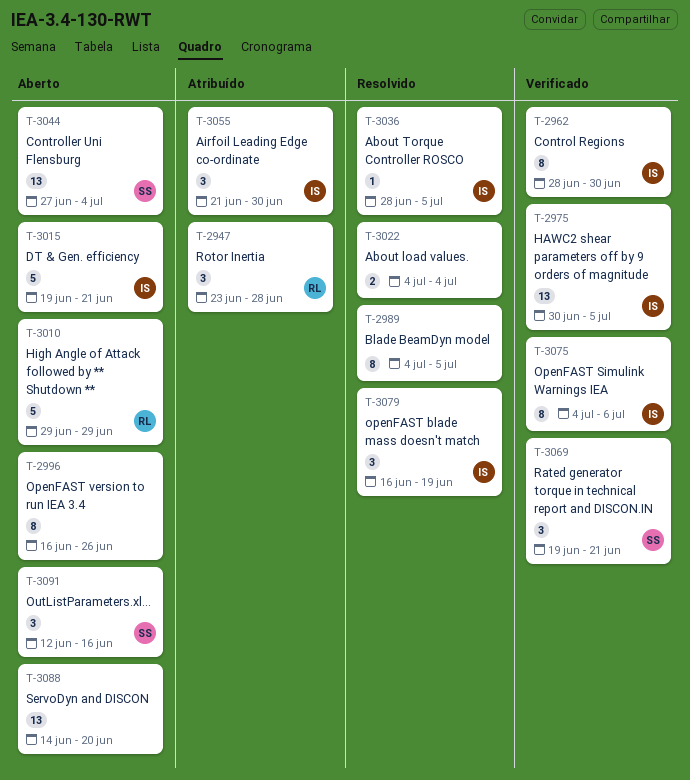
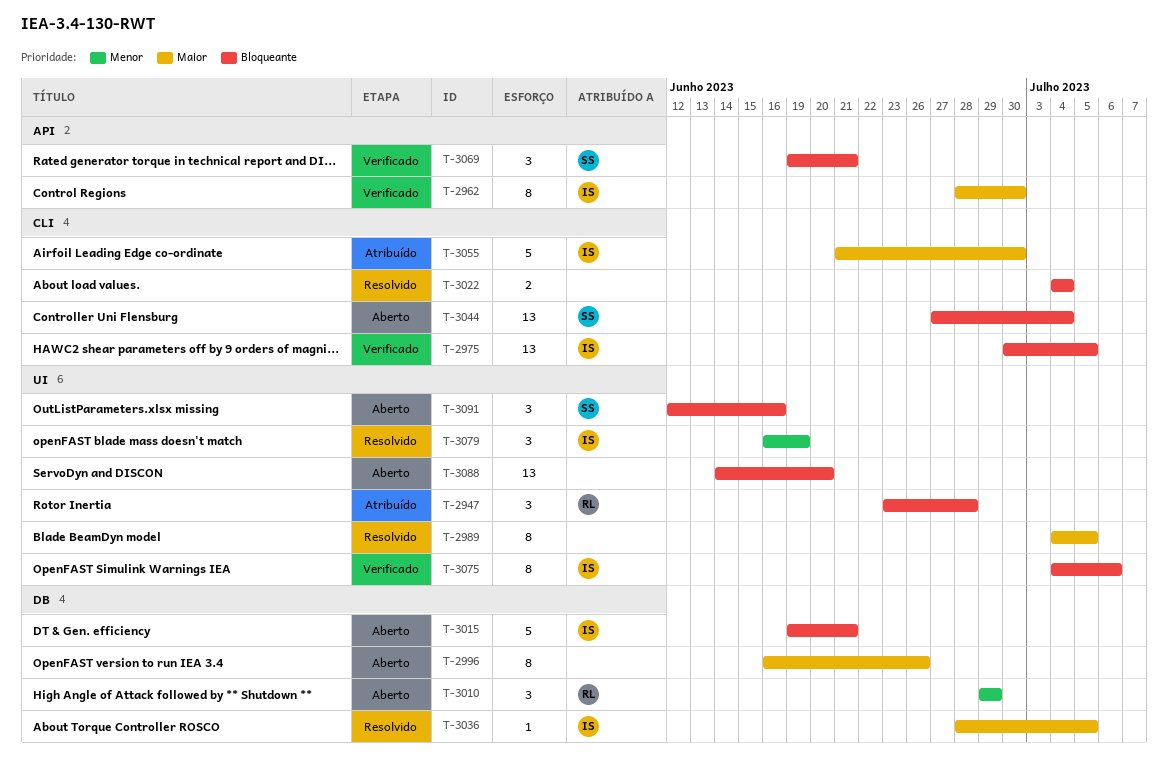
T-3010, estimate: 5 -> 3
T-3055, estimate: 3 -> 5

